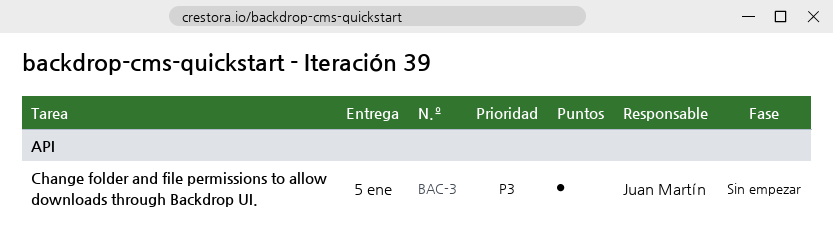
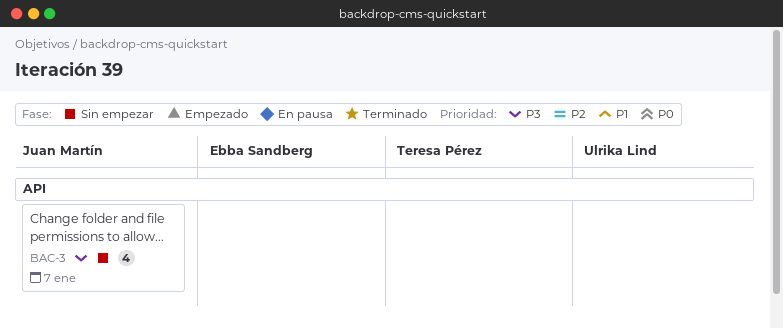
BAC-3, estimate: 1 -> 4
BAC-3, due: Jan 5 -> Jan 7

